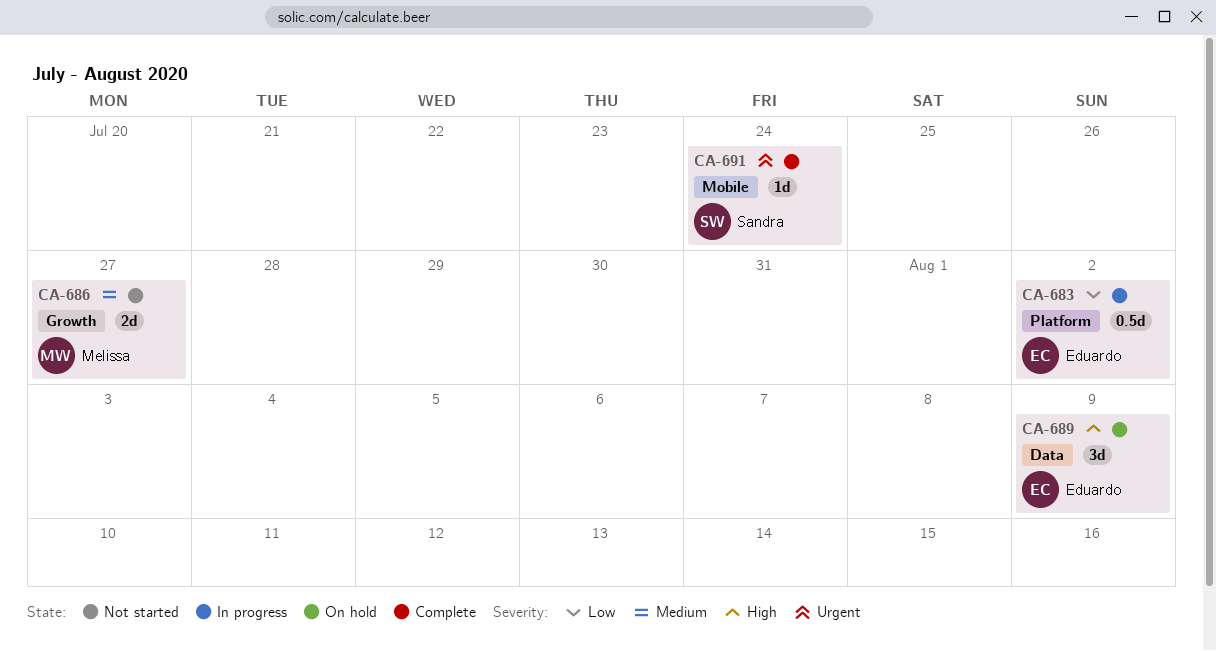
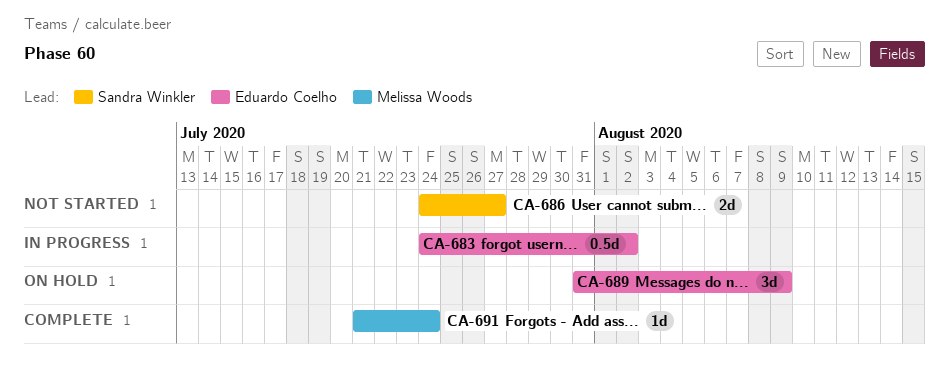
CA-686, owner: Melissa Woods -> Sandra Winkler
CA-691, owner: Sandra Winkler -> Melissa Woods

